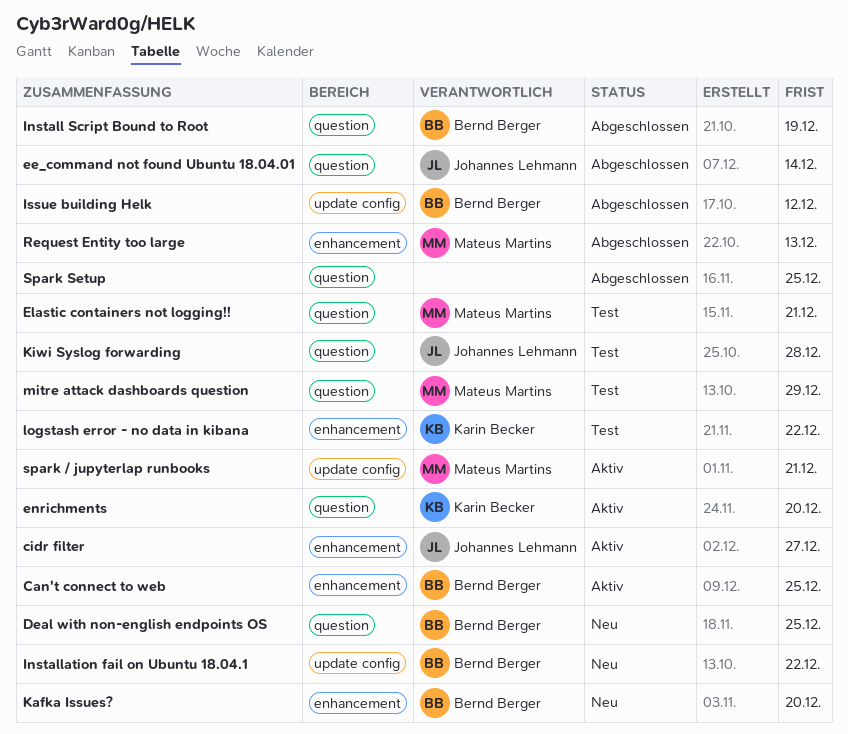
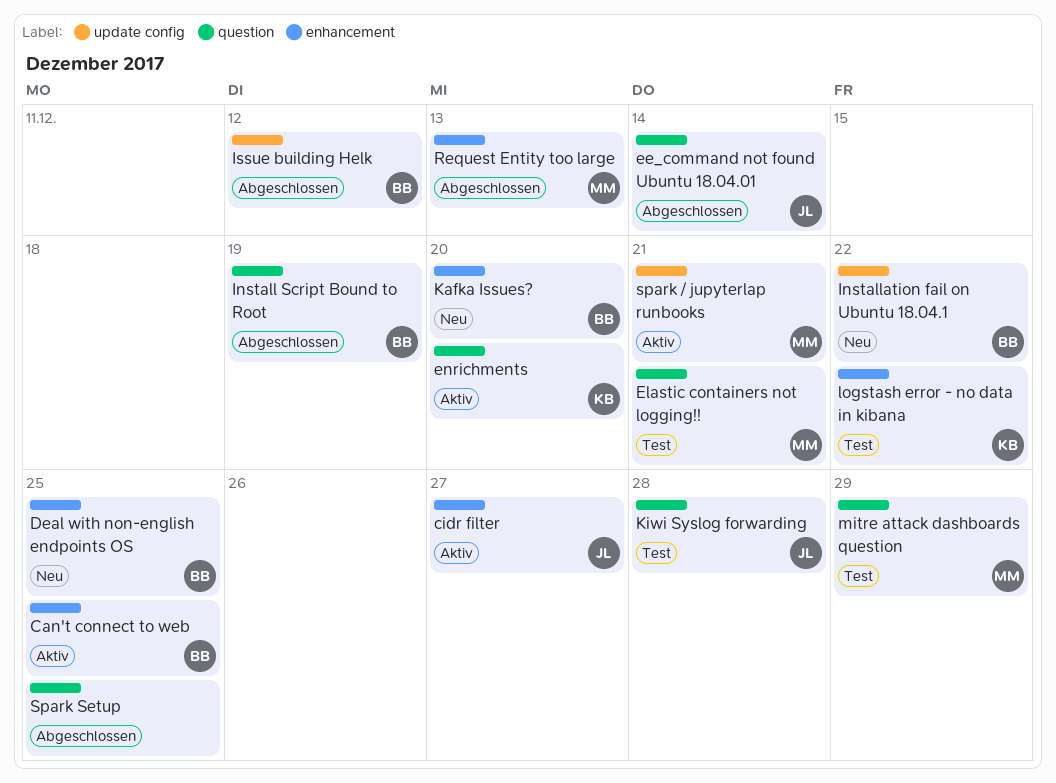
Deal with non-english endpoints OS, label: question -> enhancement

